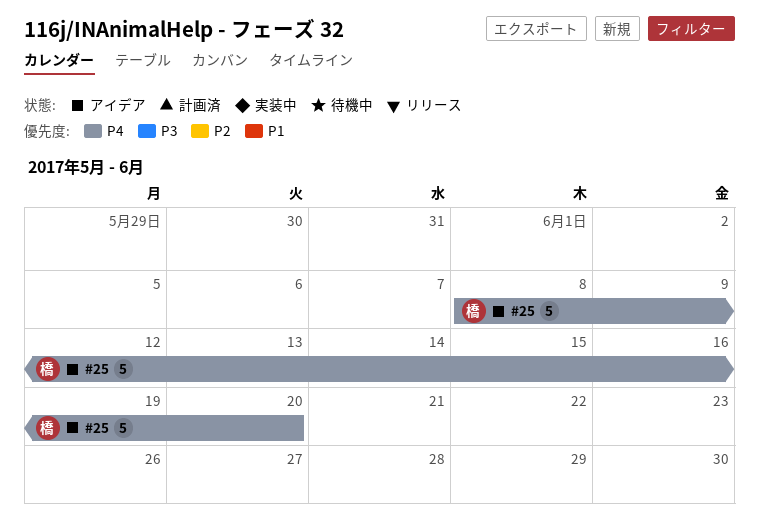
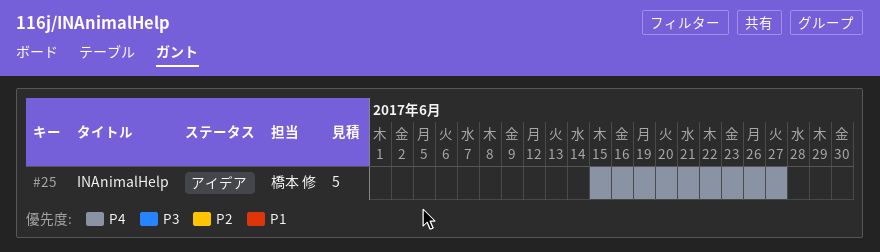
#25, start: Jun 8 -> Jun 15
#25, due: Jun 20 -> Jun 27

